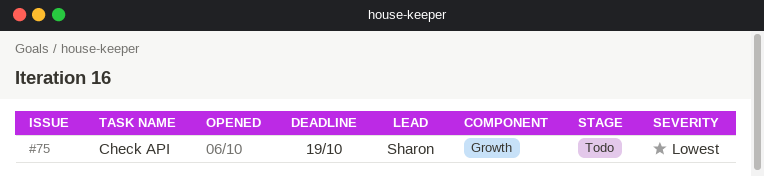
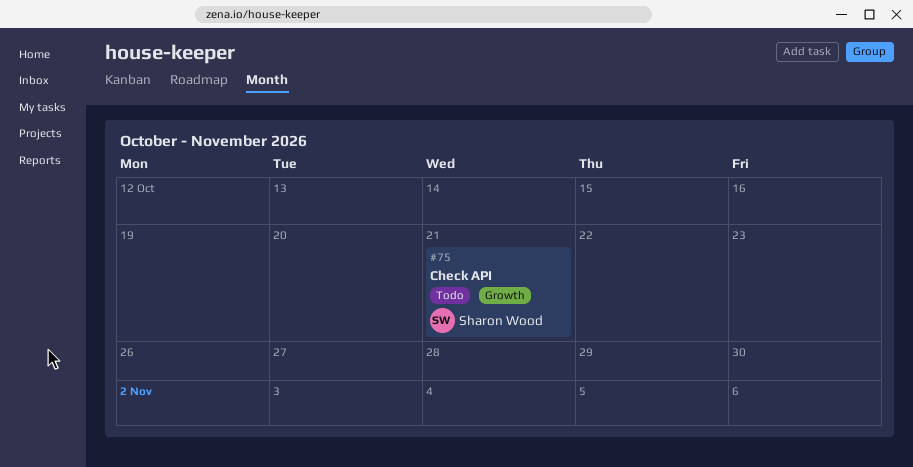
#75, due: Oct 19 -> Oct 21

